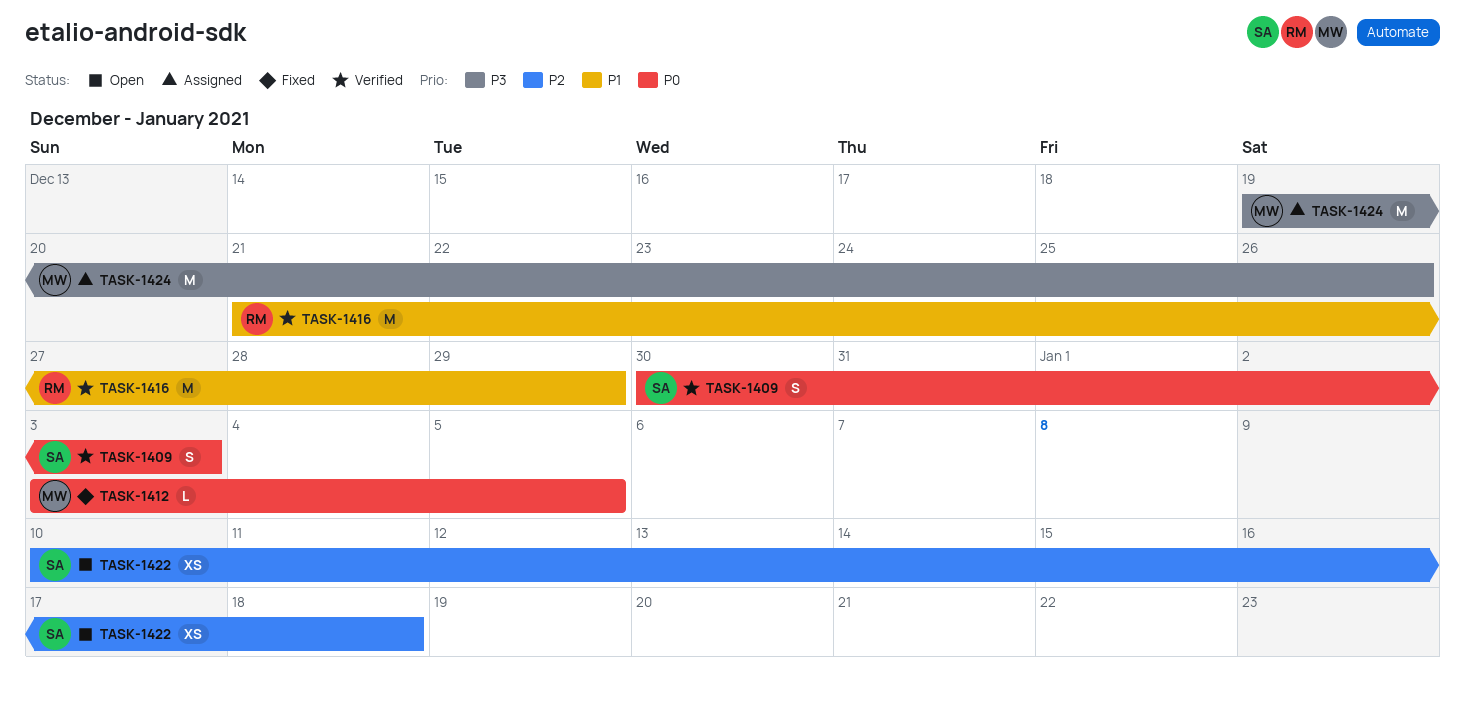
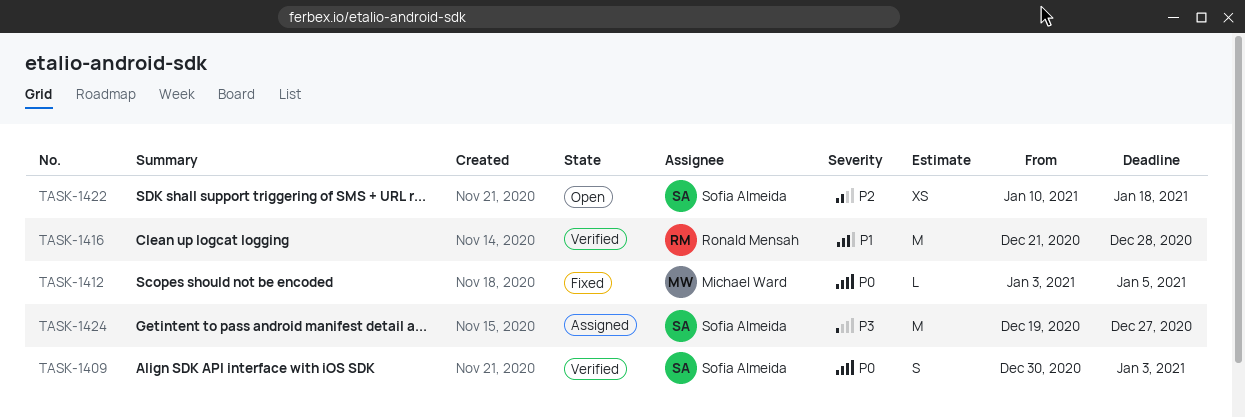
TASK-1416, due: Dec 29 -> Dec 28
TASK-1424, owner: Michael Ward -> Sofia Almeida
TASK-1424, due: Dec 26 -> Dec 27

